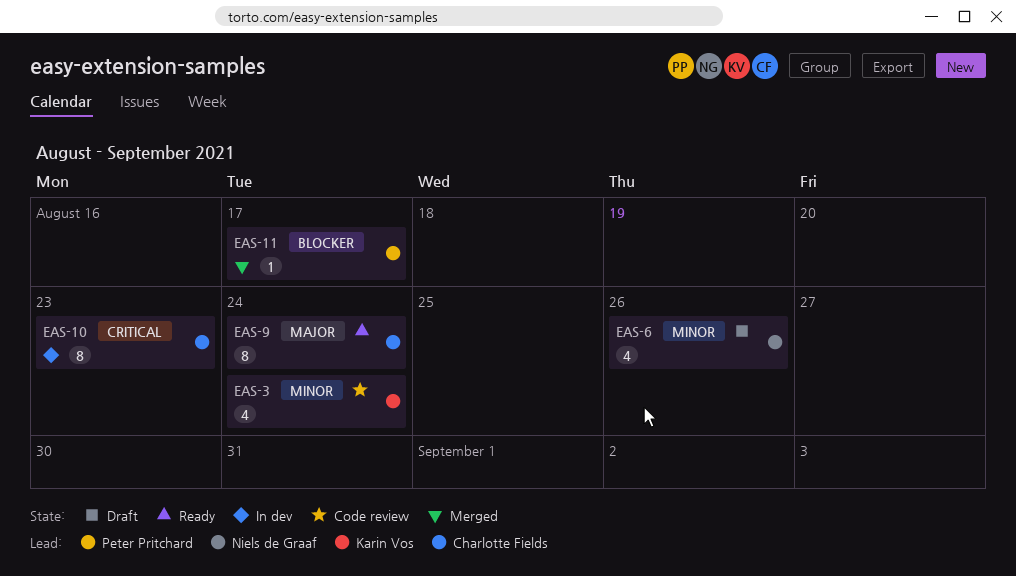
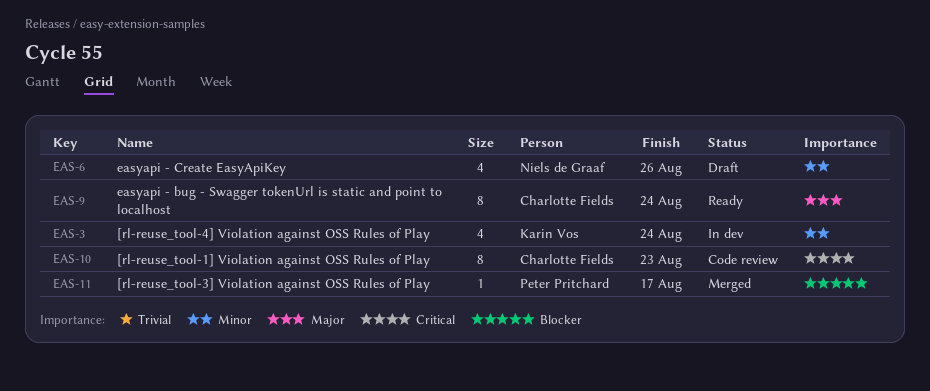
EAS-3, status: Code review -> In dev
EAS-10, status: In dev -> Code review

